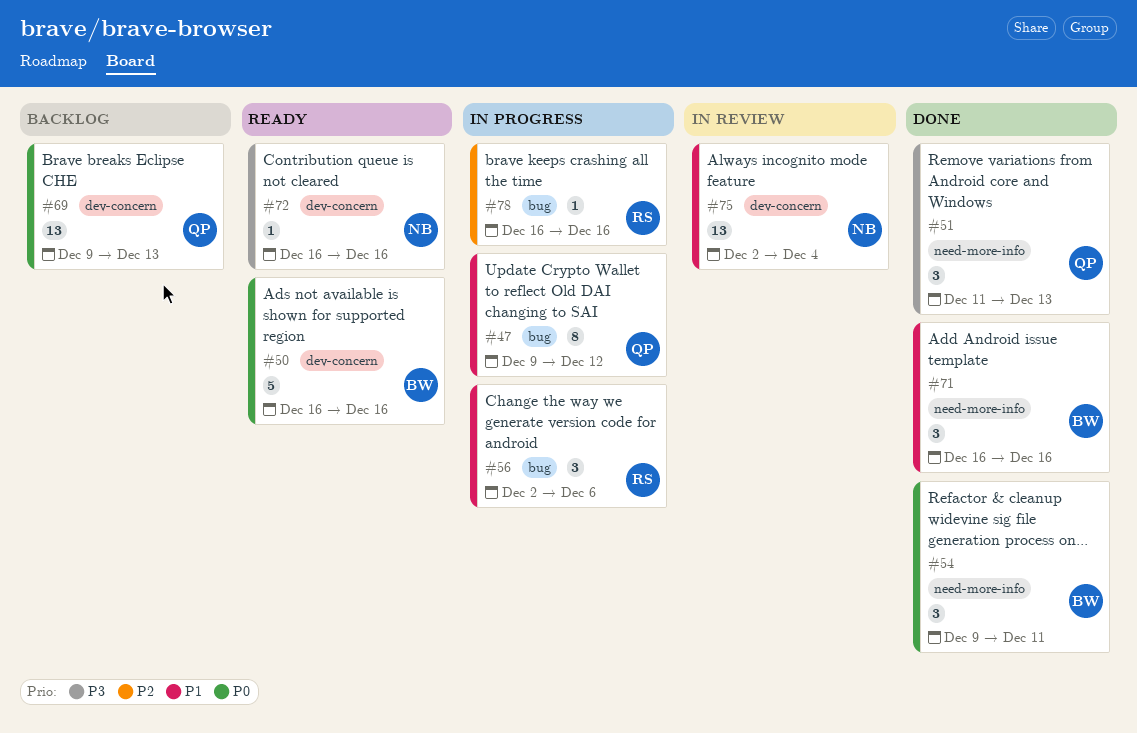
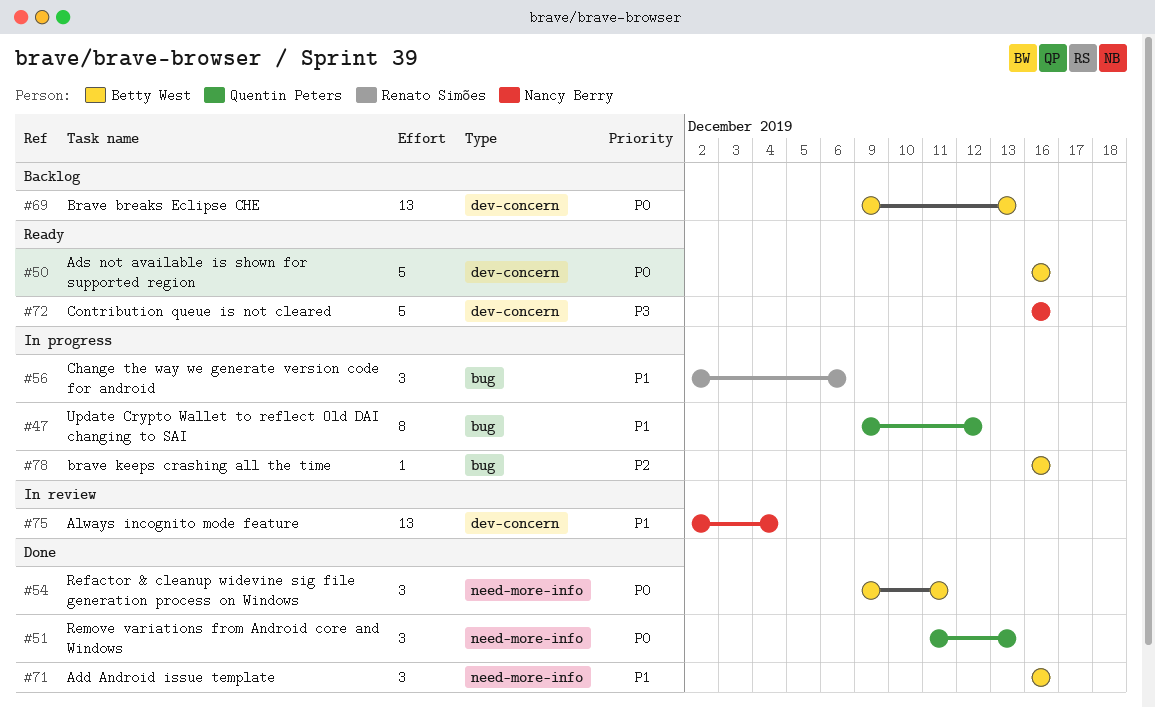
#51, priority: P3 -> P0
#69, owner: Quentin Peters -> Betty West
#72, estimate: 1 -> 5
#78, owner: Renato Simões -> Betty West

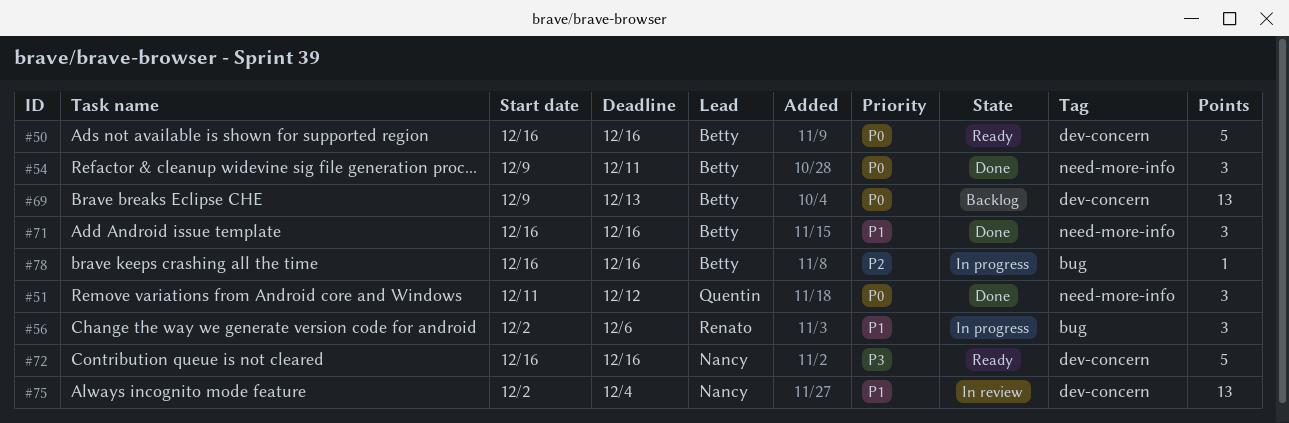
#47: present -> none
#51, due: Dec 13 -> Dec 12

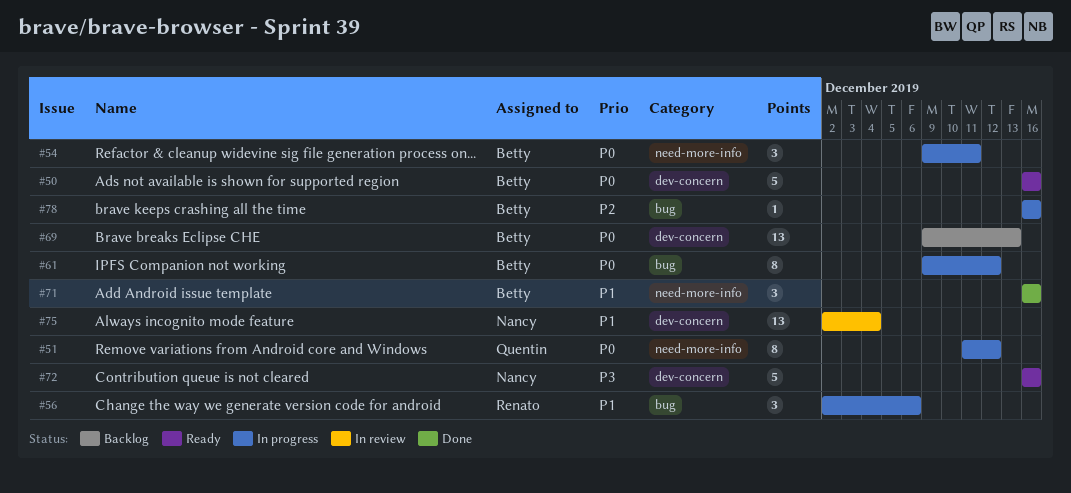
#51, status: Done -> In progress
#51, estimate: 3 -> 8
#54, status: Done -> In progress
#61: none -> present

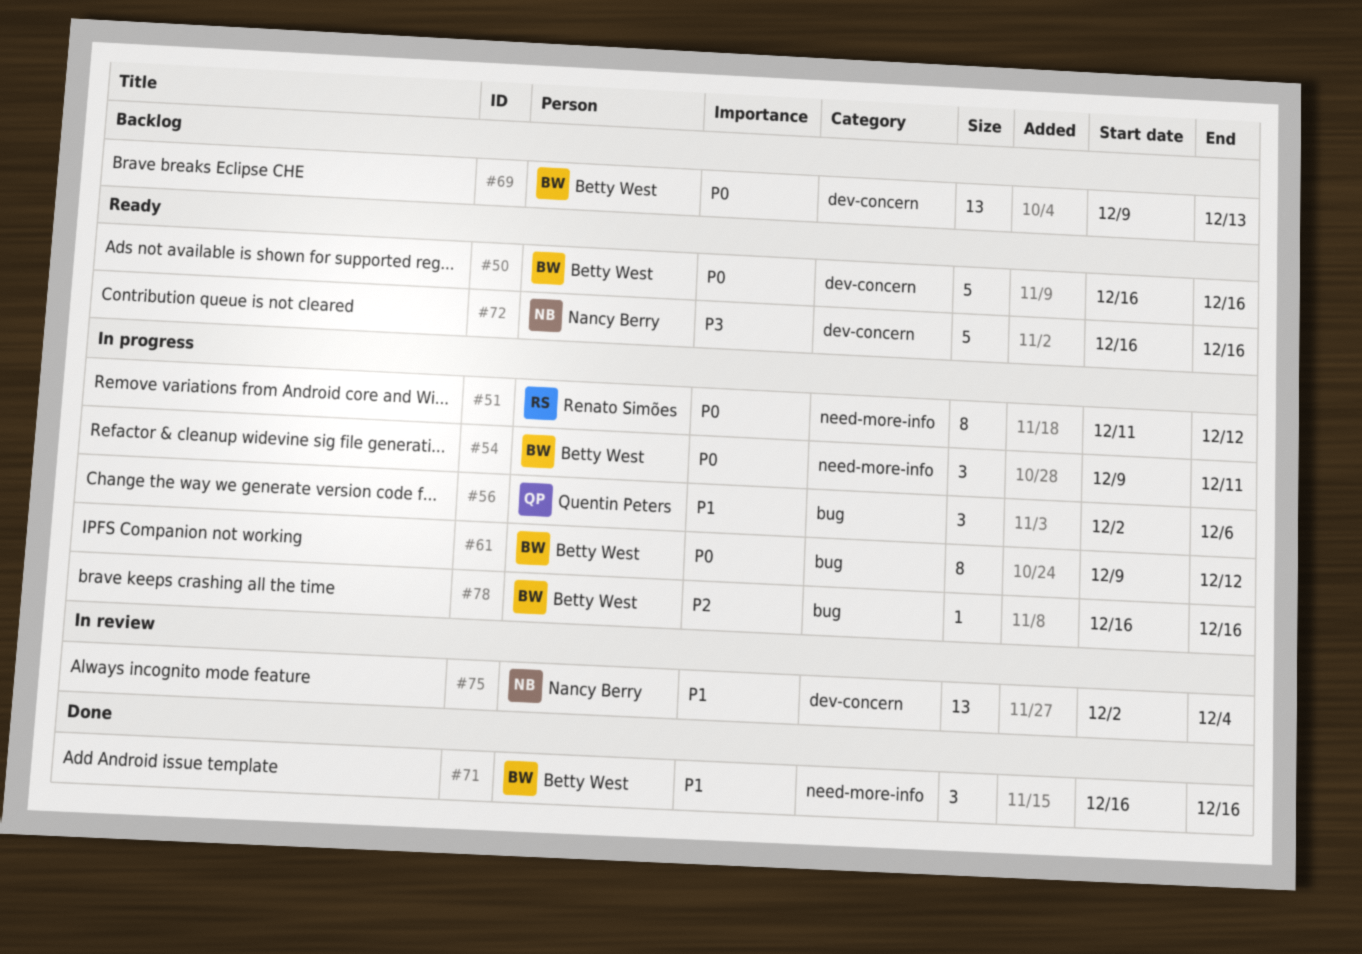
#51, owner: Quentin Peters -> Renato Simões
#56, owner: Renato Simões -> Quentin Peters

